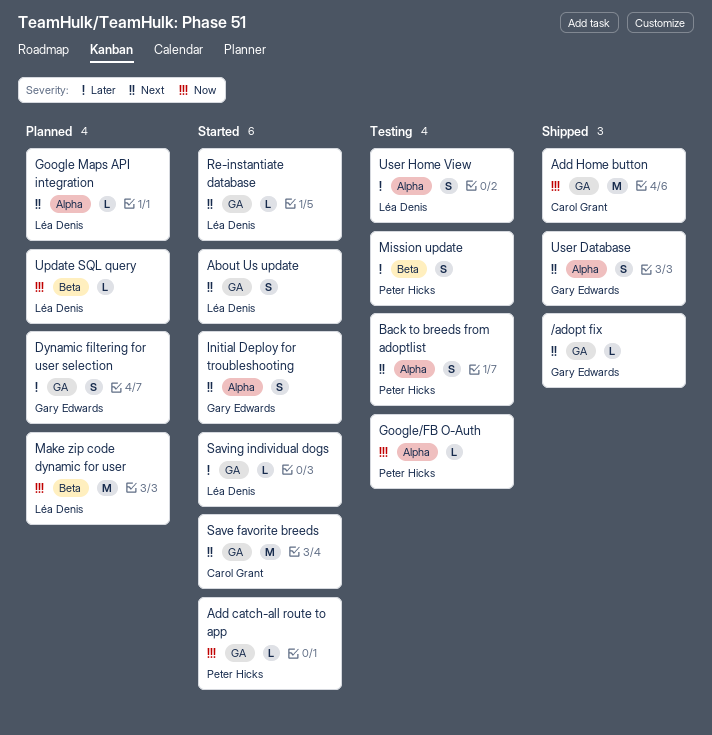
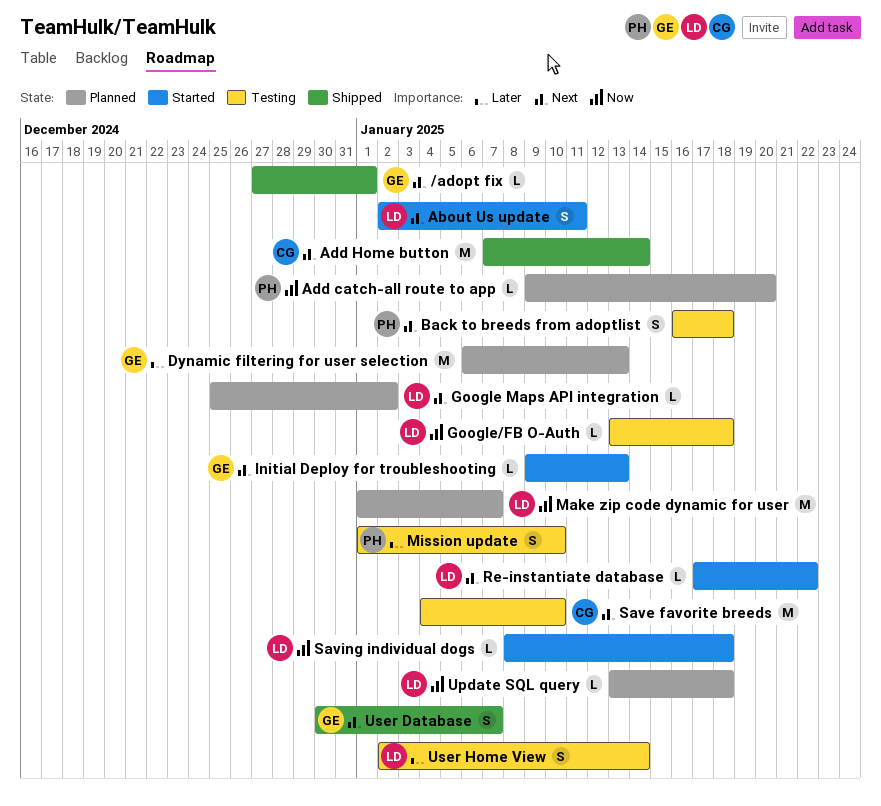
Add catch-all route to app, status: Started -> Planned
Add Home button, priority: Now -> Next
Dynamic filtering for user selection, estimate: S -> M
Google/FB O-Auth, owner: Peter Hicks -> Léa Denis
Initial Deploy for troubleshooting, estimate: S -> L
Save favorite breeds, status: Started -> Testing
Saving individual dogs, priority: Later -> Now

